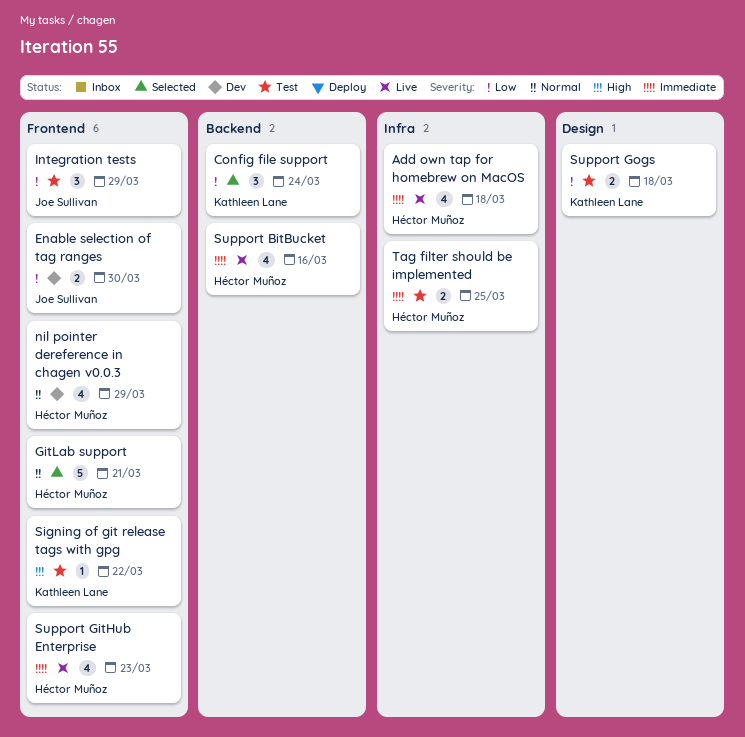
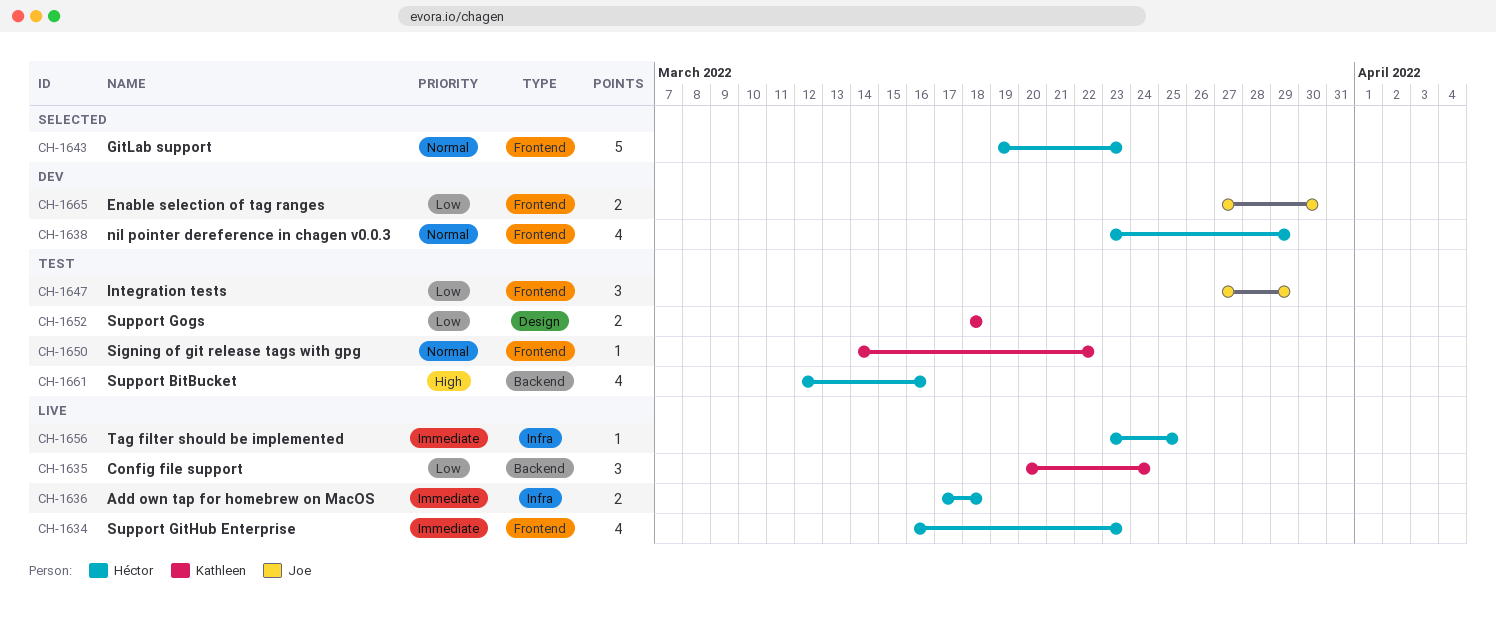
Add own tap for homebrew on MacOS, estimate: 4 -> 2
Config file support, status: Selected -> Live
GitLab support, due: Mar 21 -> Mar 23
Signing of git release tags with gpg, priority: High -> Normal
Support BitBucket, status: Live -> Test
Support BitBucket, priority: Immediate -> High
Tag filter should be implemented, status: Test -> Live
Tag filter should be implemented, estimate: 2 -> 1

